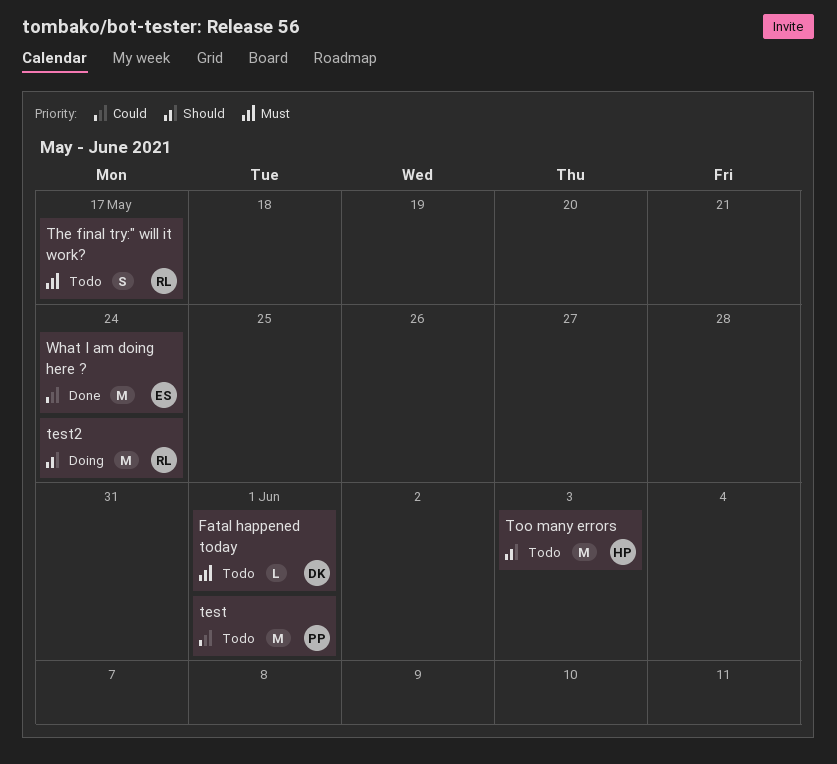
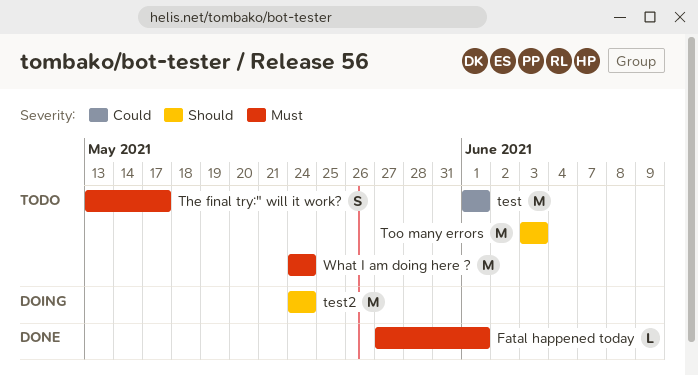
Fatal happened today, status: Todo -> Done
What I am doing here ?, status: Done -> Todo
What I am doing here ?, priority: Could -> Must

